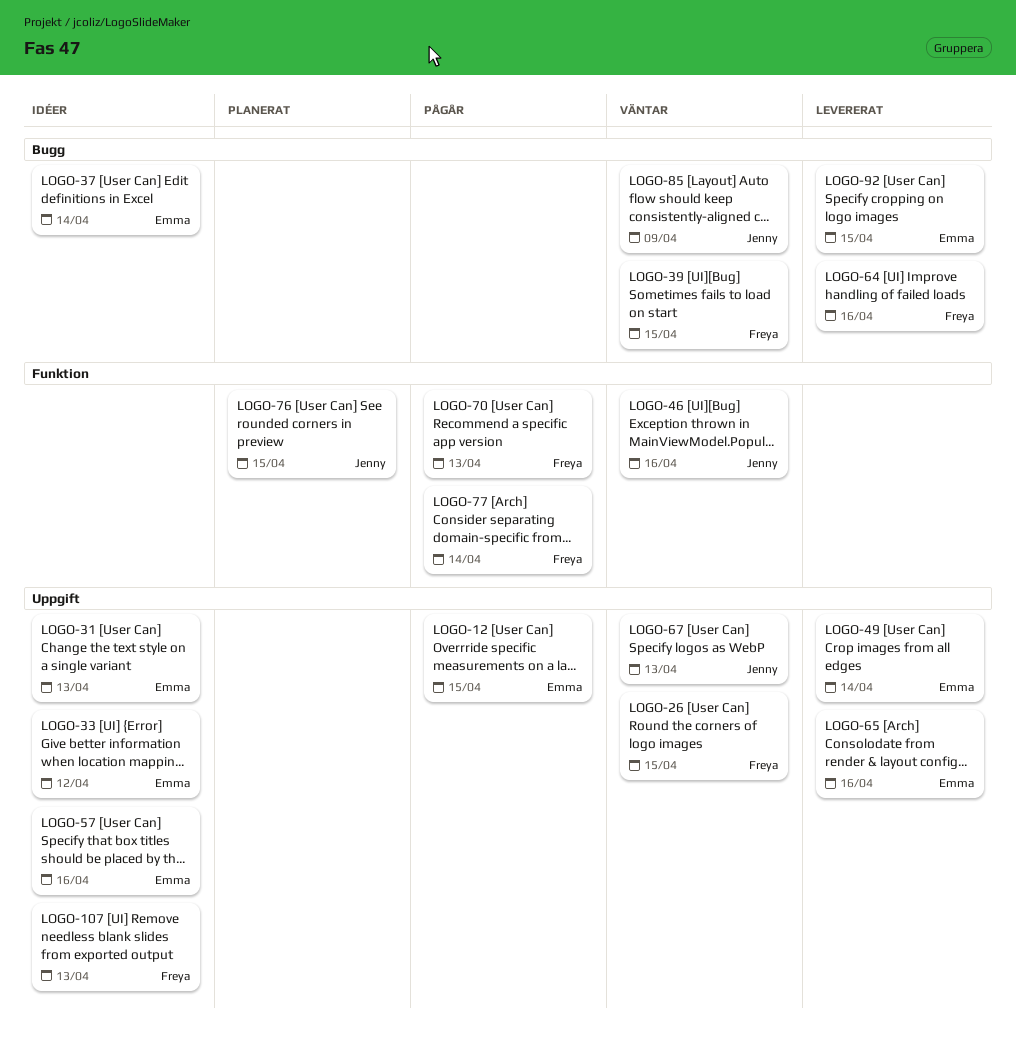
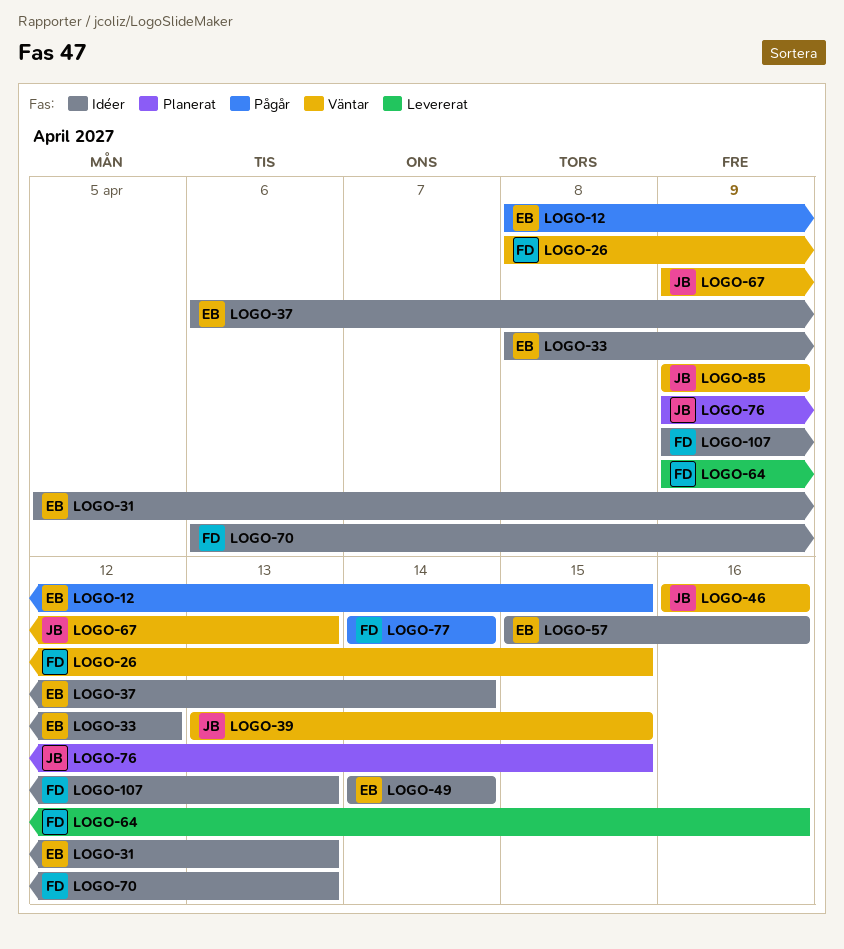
LOGO-39, owner: Freya -> Jenny
LOGO-49, status: Levererat -> Idéer
LOGO-65: present -> none
LOGO-70, status: Pågår -> Idéer
LOGO-92: present -> none

